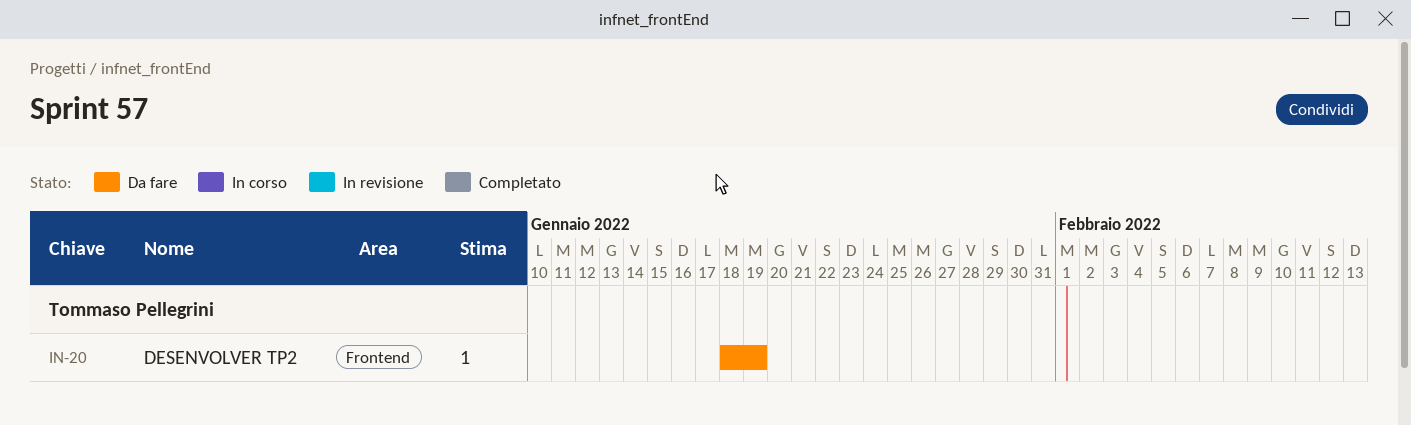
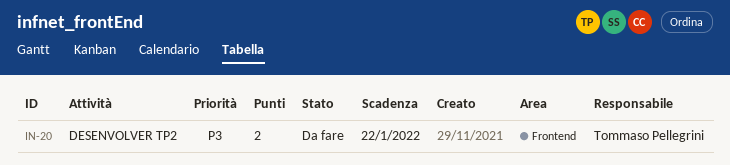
IN-20, estimate: 1 -> 2
IN-20, due: Jan 19 -> Jan 22

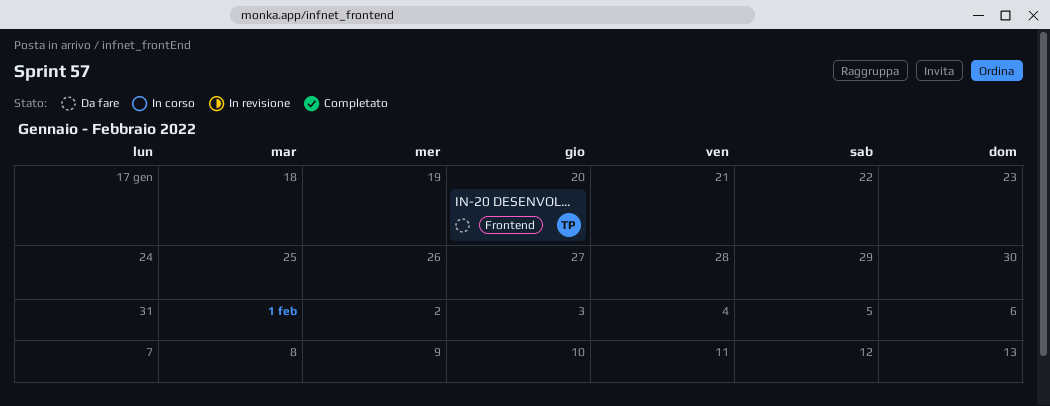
IN-20, due: Jan 22 -> Jan 20

